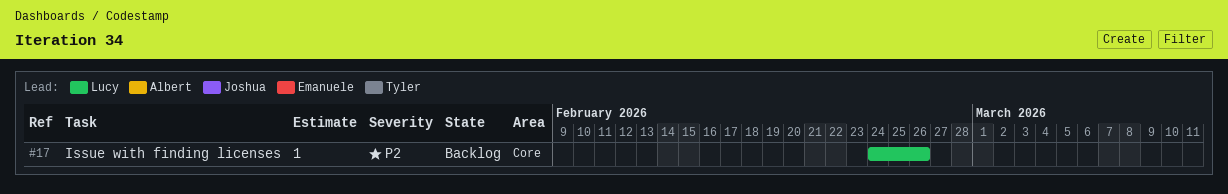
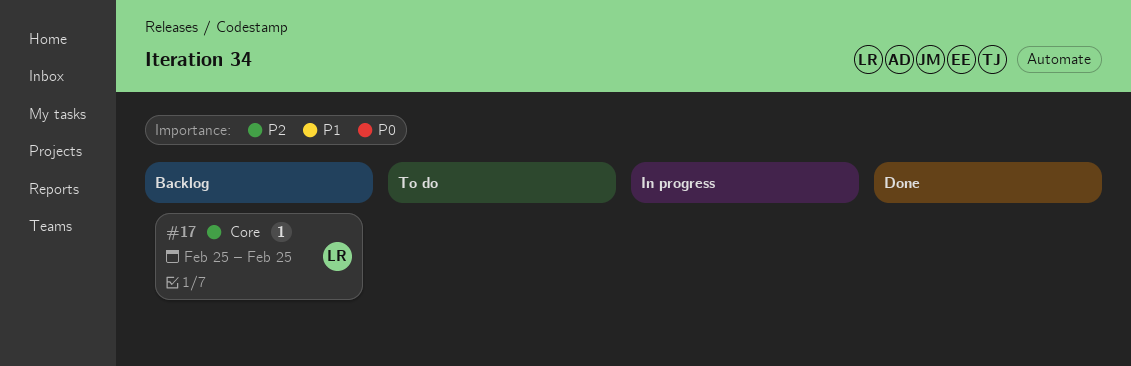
#17, start: Feb 24 -> Feb 25
#17, due: Feb 26 -> Feb 25

